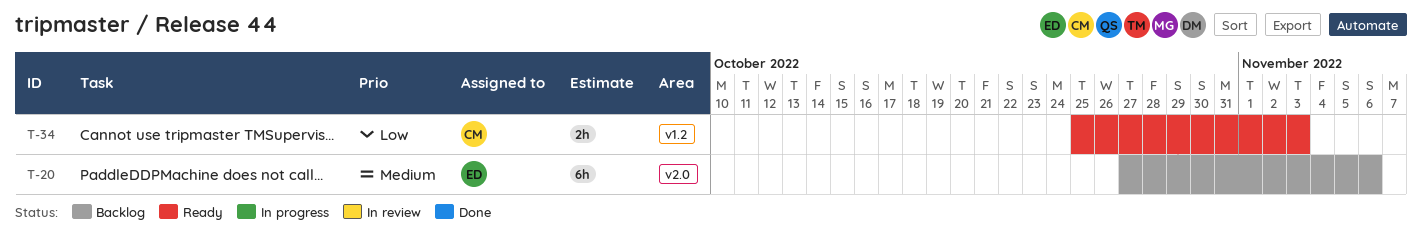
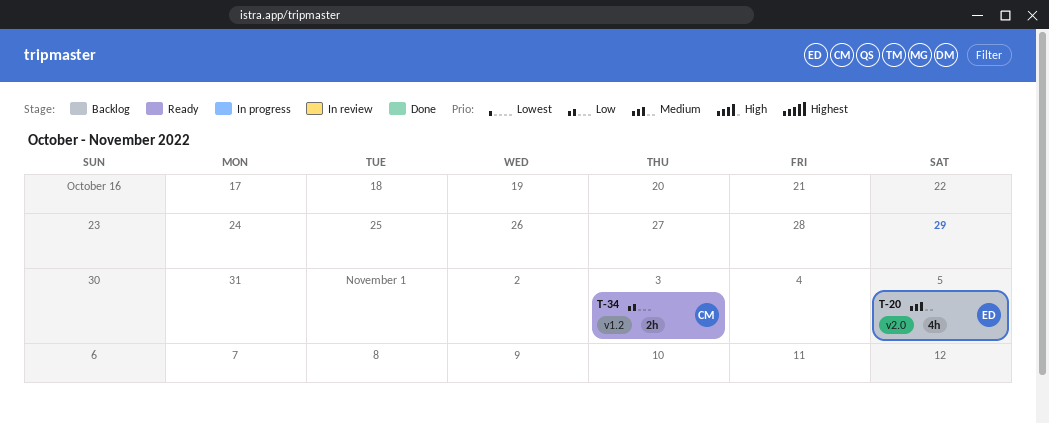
T-20, estimate: 6h -> 4h
T-20, due: Nov 6 -> Nov 5

